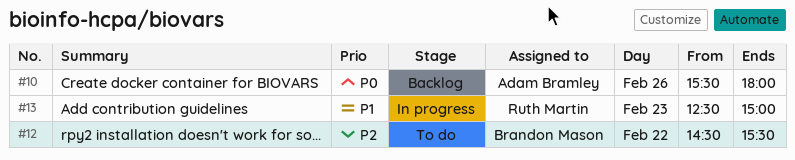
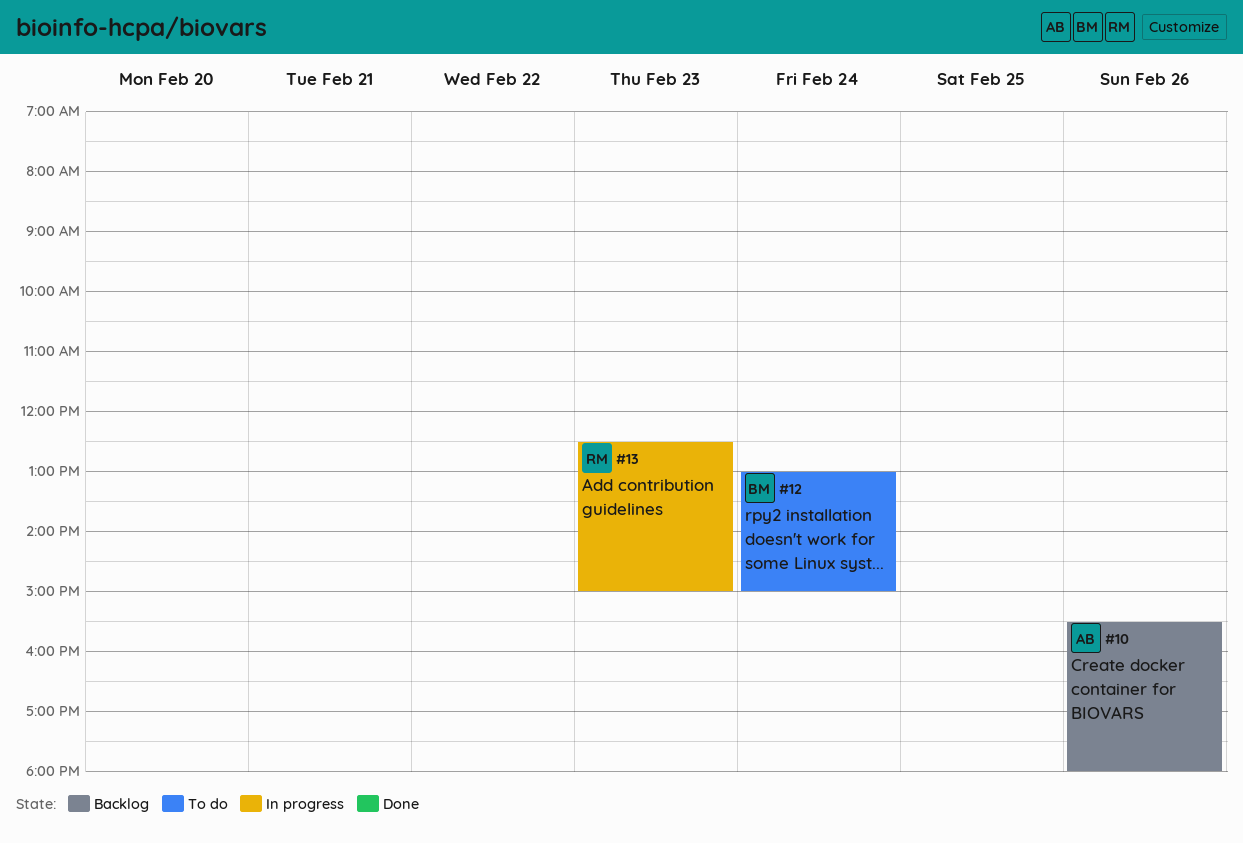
#12, day: Feb 22 -> Feb 24
#12, begins: 14:30 -> 13:00
#12, ends: 15:30 -> 15:00

